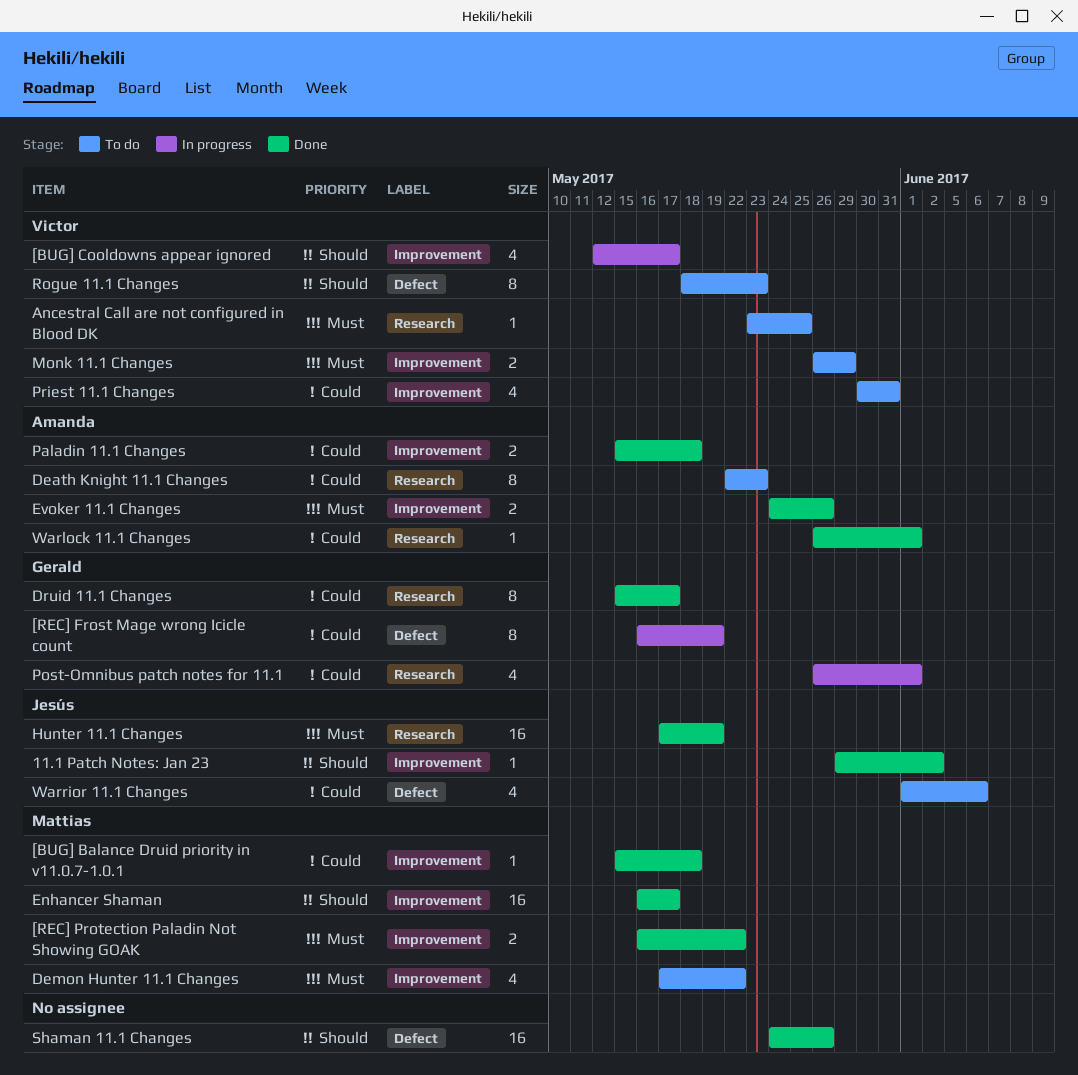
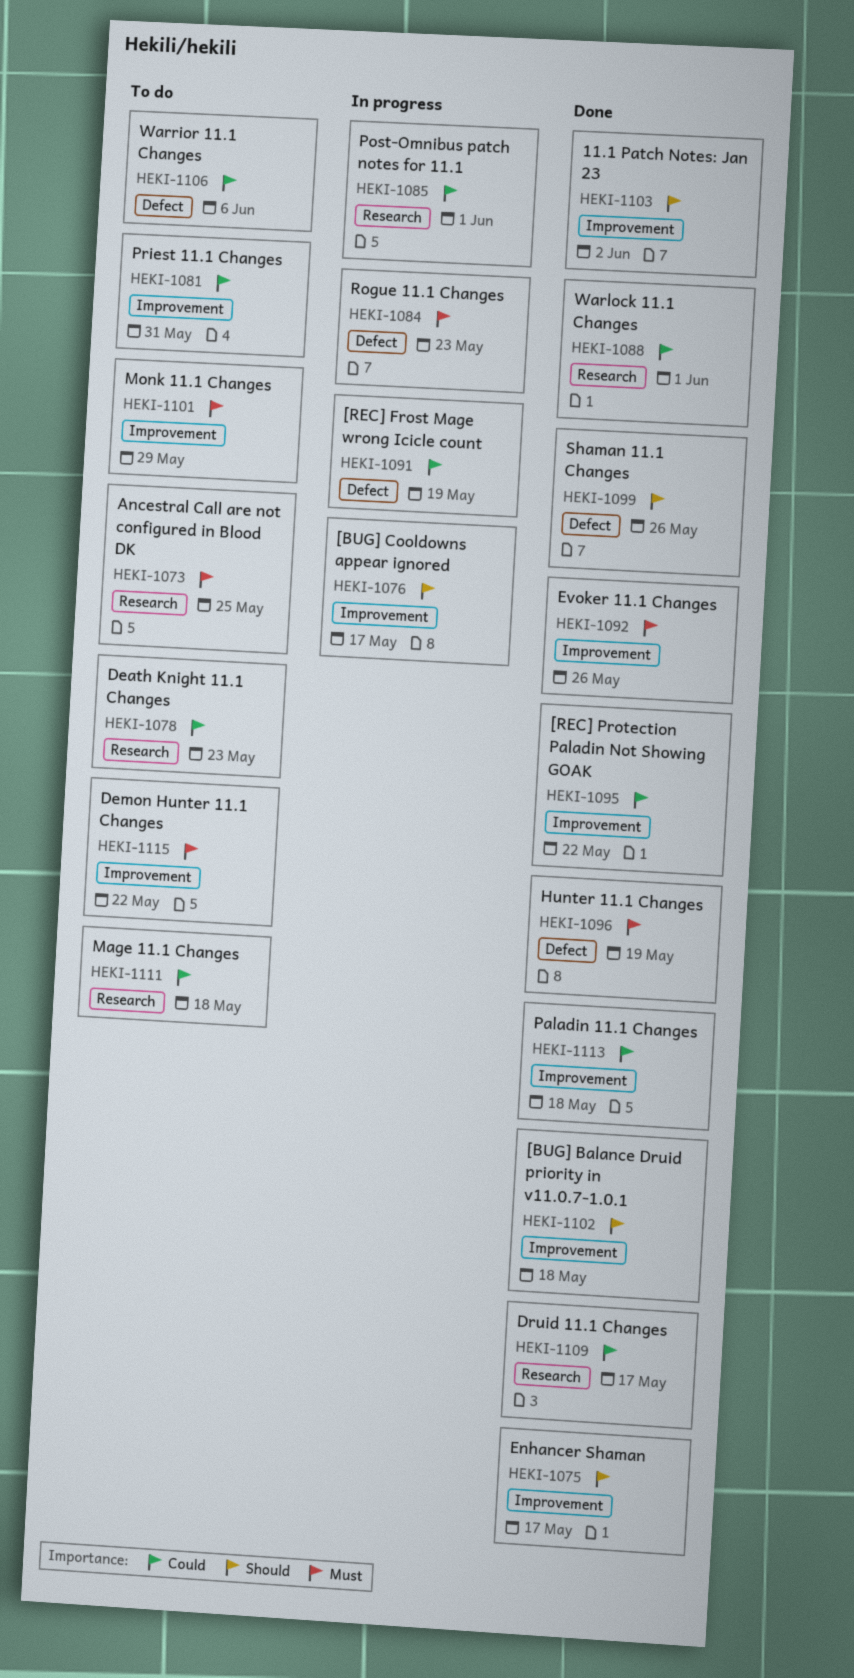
[BUG] Balance Druid priority in v11.0.7-1.0.1, priority: Could -> Should
[REC] Protection Paladin Not Showing GOAK, priority: Must -> Could
Hunter 11.1 Changes, label: Research -> Defect
Mage 11.1 Changes: none -> present
Rogue 11.1 Changes, status: To do -> In progress
Rogue 11.1 Changes, priority: Should -> Must

